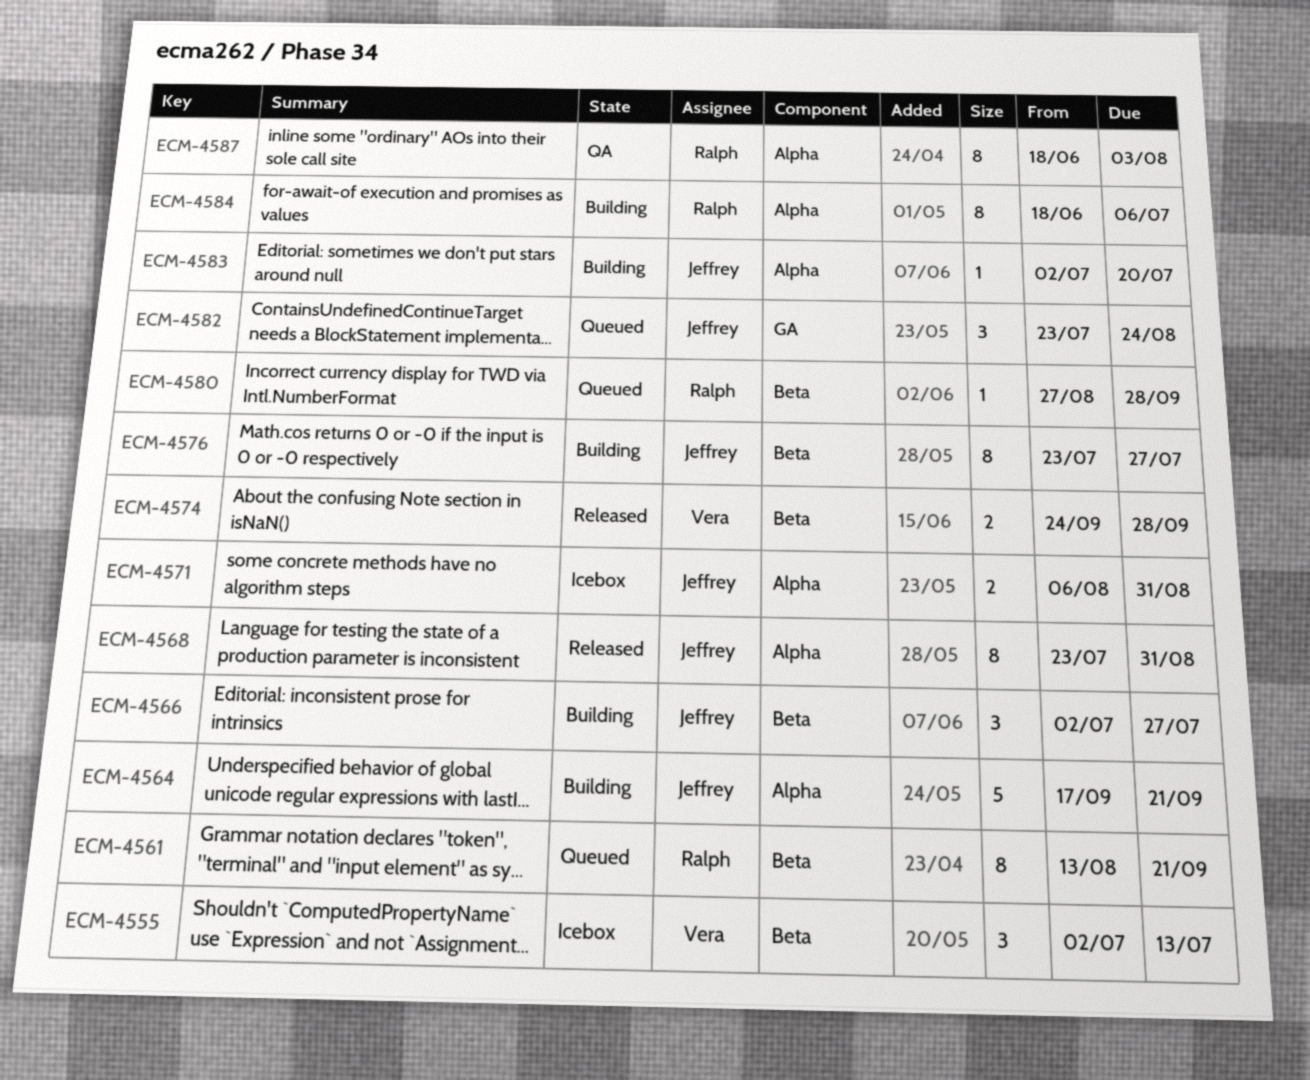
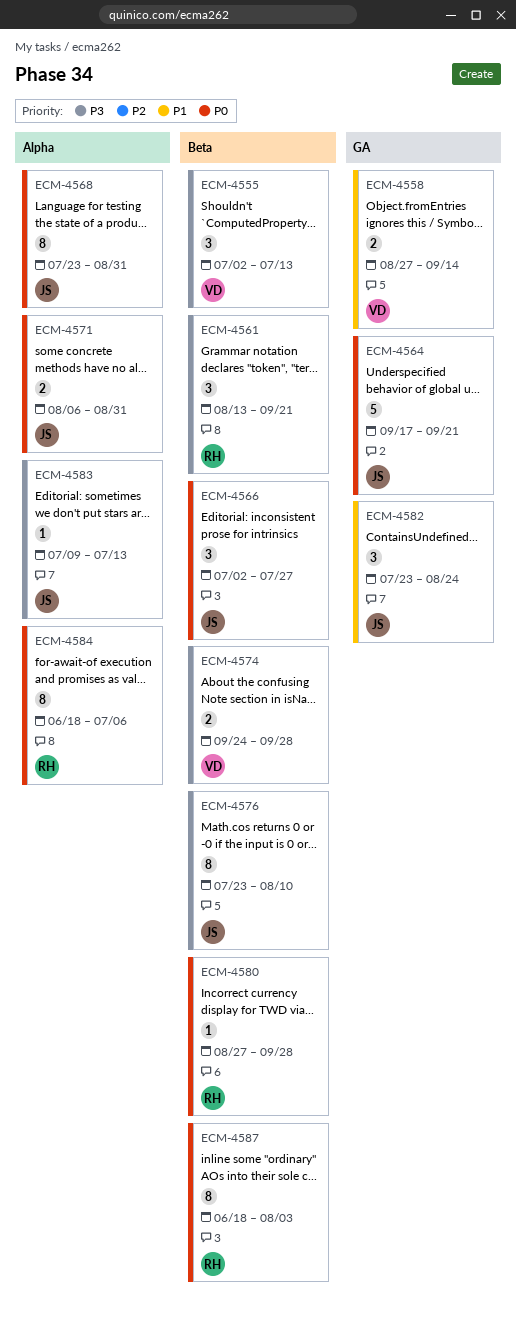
ECM-4558: none -> present
ECM-4561, estimate: 8 -> 3
ECM-4564, label: Alpha -> GA
ECM-4576, due: Jul 27 -> Aug 10
ECM-4583, start: Jul 2 -> Jul 9
ECM-4583, due: Jul 20 -> Jul 13
ECM-4587, label: Alpha -> Beta

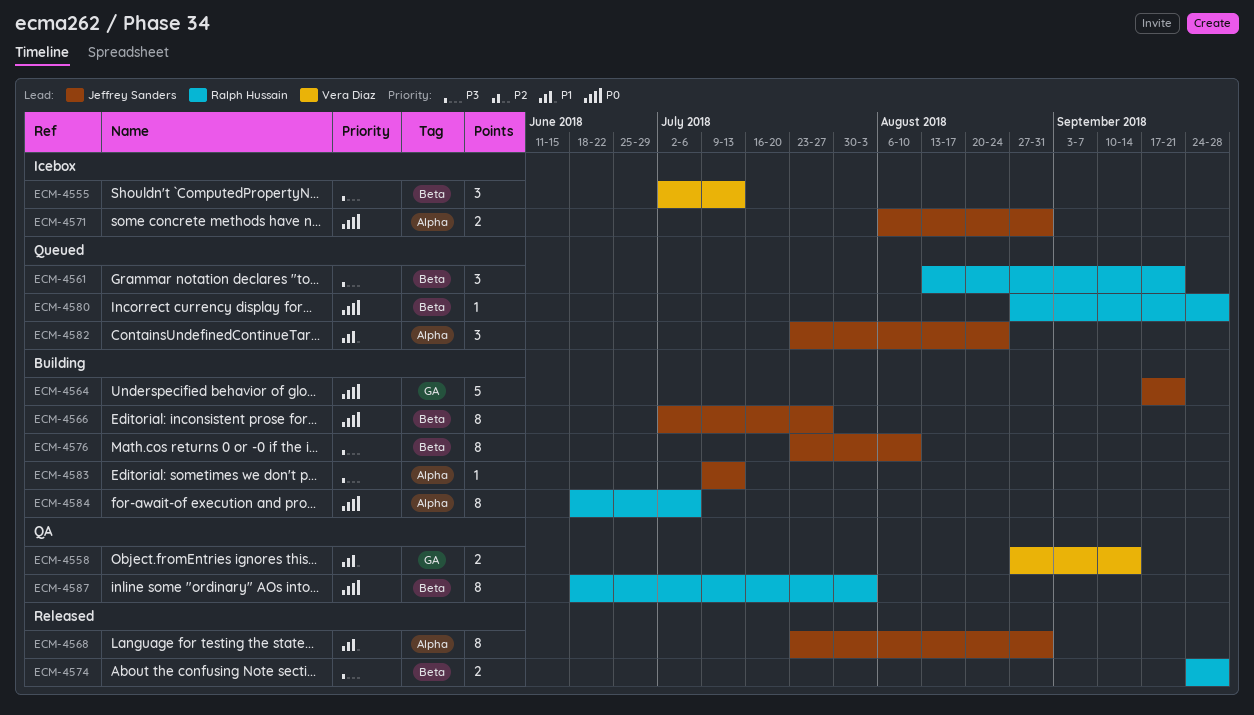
ECM-4566, estimate: 3 -> 8
ECM-4568, priority: P0 -> P1
ECM-4574, owner: Vera Diaz -> Ralph Hussain
ECM-4582, label: GA -> Alpha

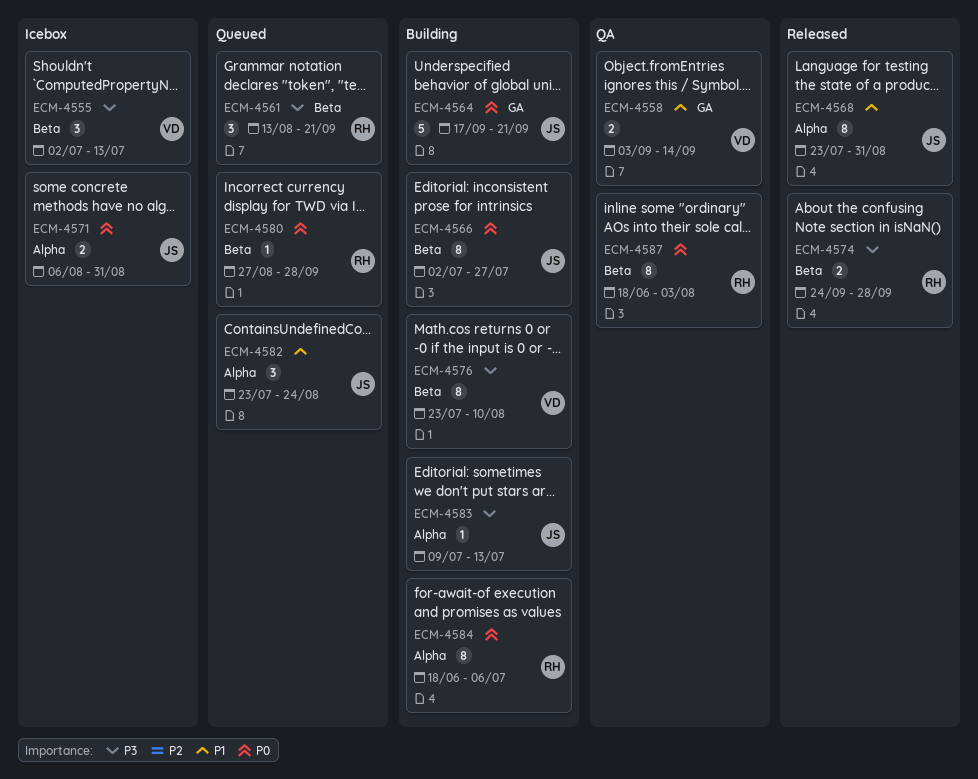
ECM-4558, start: Aug 27 -> Sep 3
ECM-4576, owner: Jeffrey Sanders -> Vera Diaz

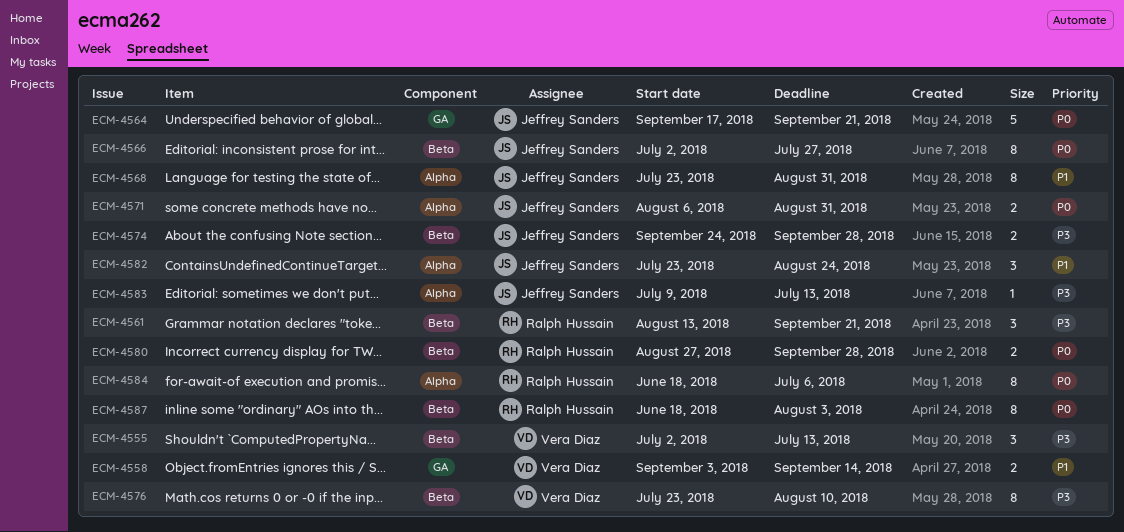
ECM-4574, owner: Ralph Hussain -> Jeffrey Sanders
ECM-4580, estimate: 1 -> 2

